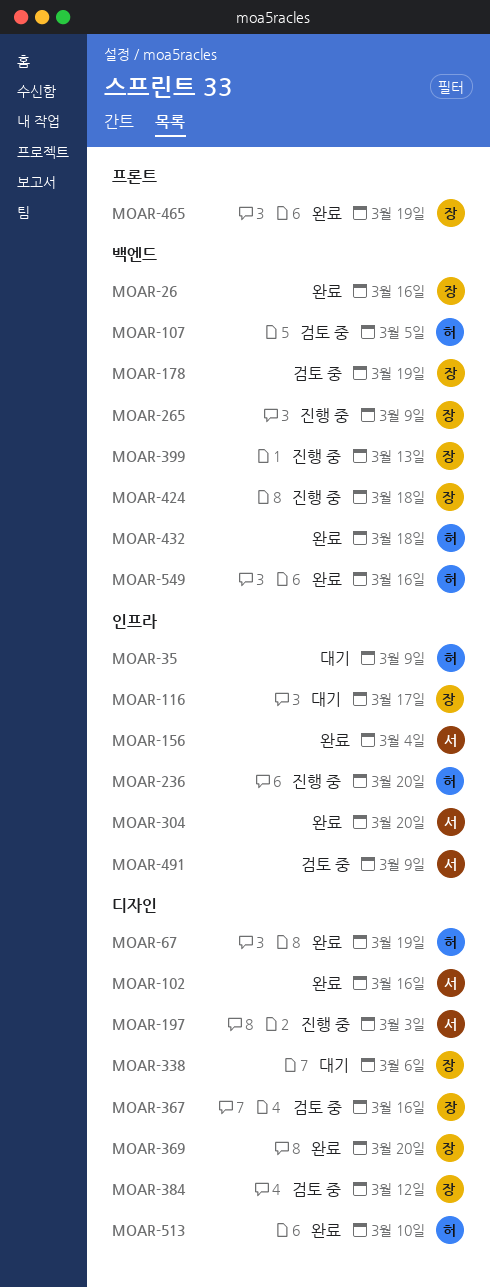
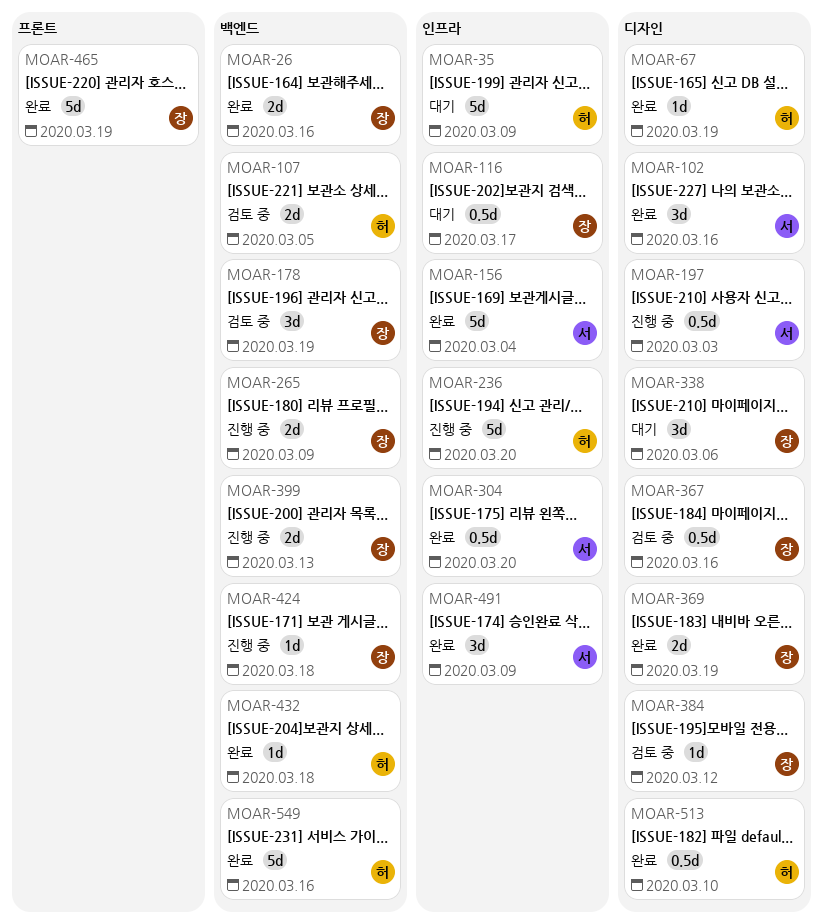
MOAR-369, due: Mar 20 -> Mar 19
MOAR-491, status: 검토 중 -> 완료

